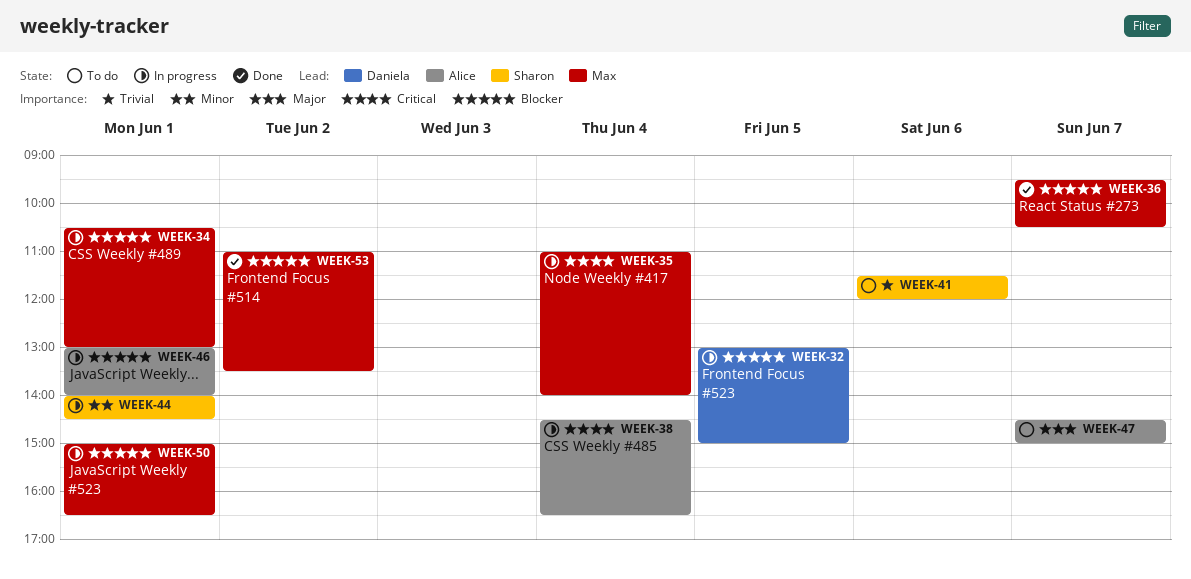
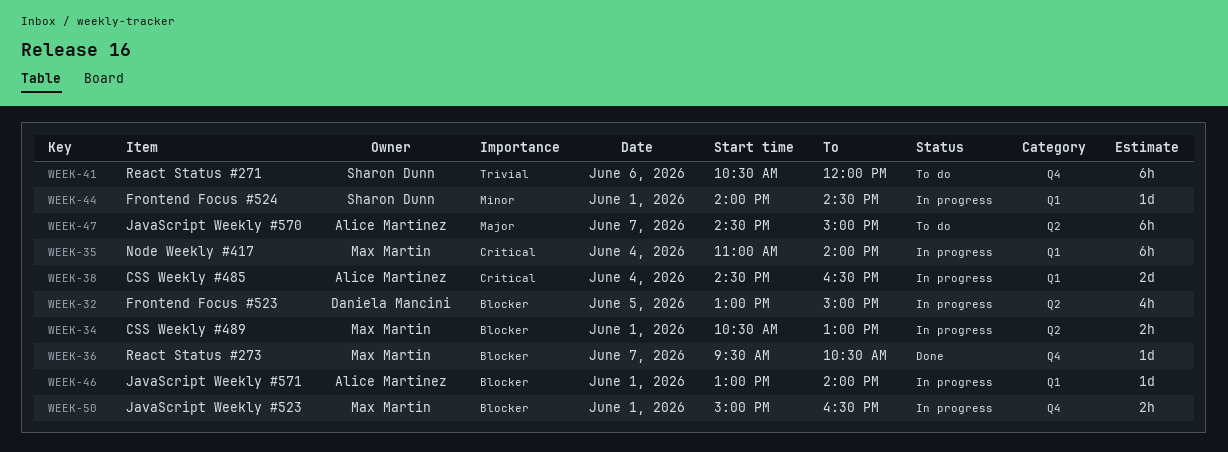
WEEK-41, begins: 11:30 -> 10:30
WEEK-53: present -> none

